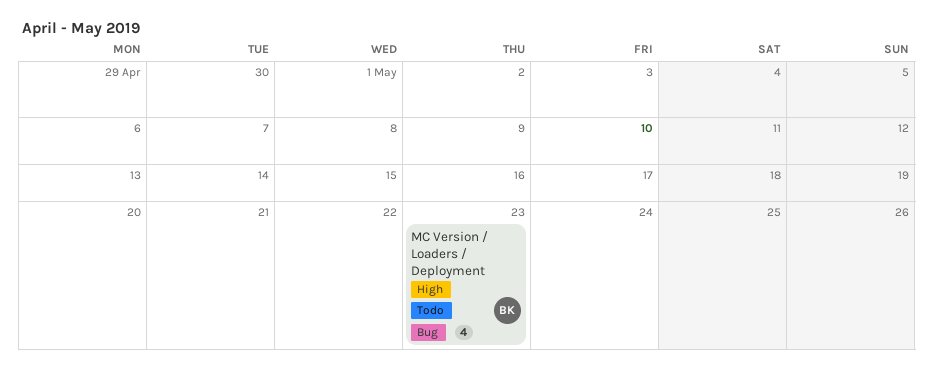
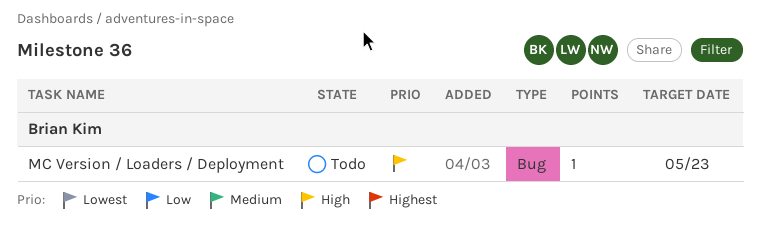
MC Version / Loaders / Deployment, estimate: 4 -> 1

